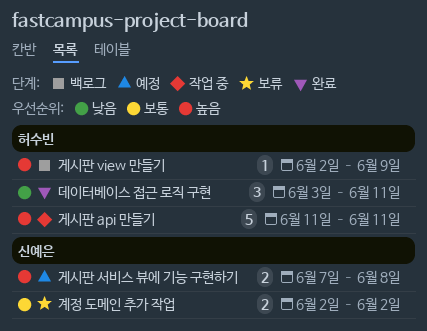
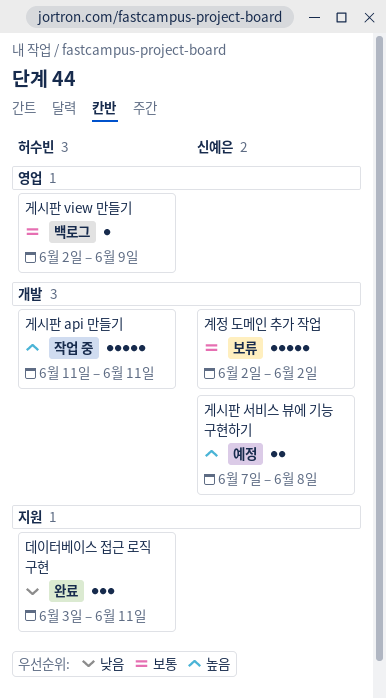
게시판 view 만들기, priority: 높음 -> 보통
계정 도메인 추가 작업, estimate: 2 -> 5

